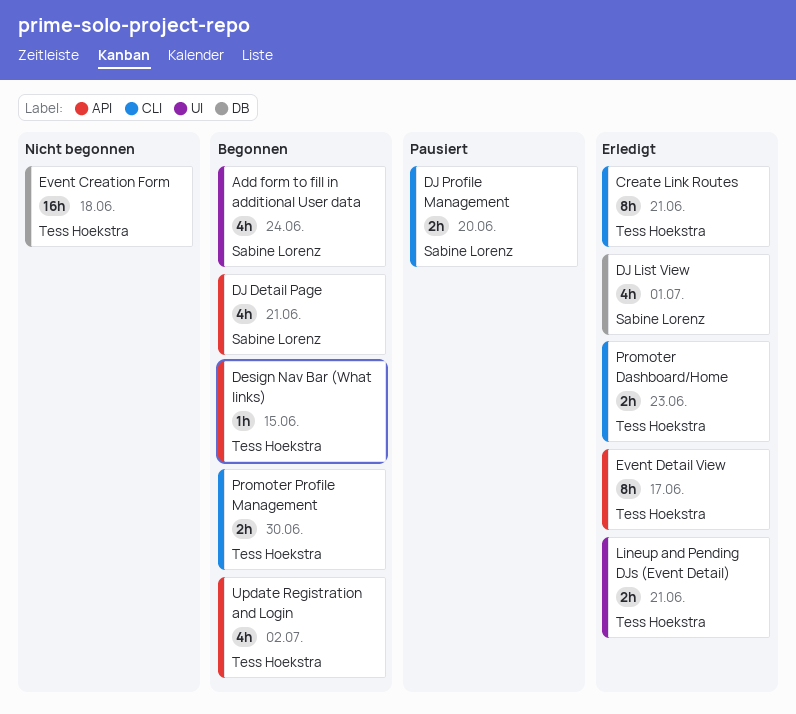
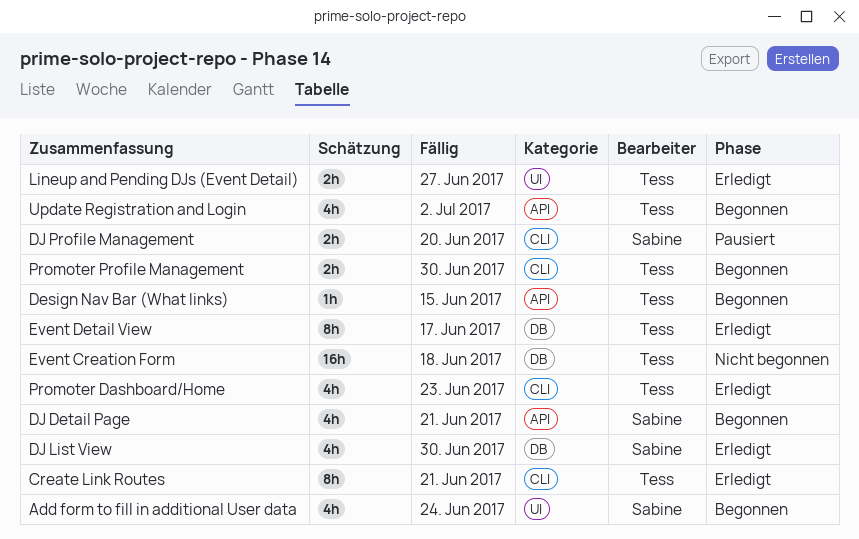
DJ List View, due: Jul 1 -> Jun 30
Event Detail View, label: API -> DB
Lineup and Pending DJs (Event Detail), due: Jun 21 -> Jun 27
Promoter Dashboard/Home, estimate: 2h -> 4h

